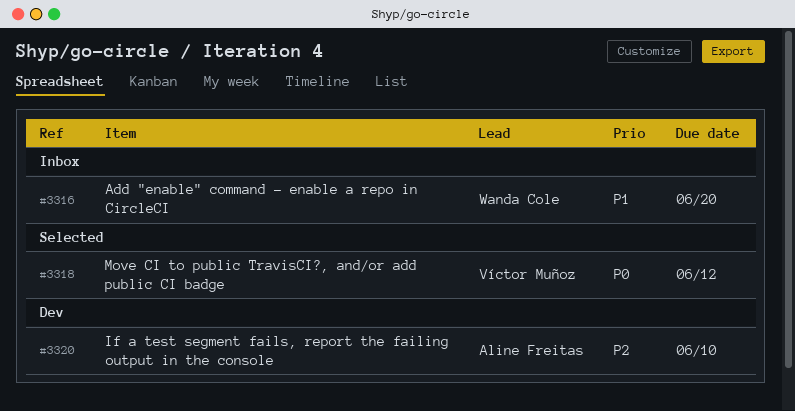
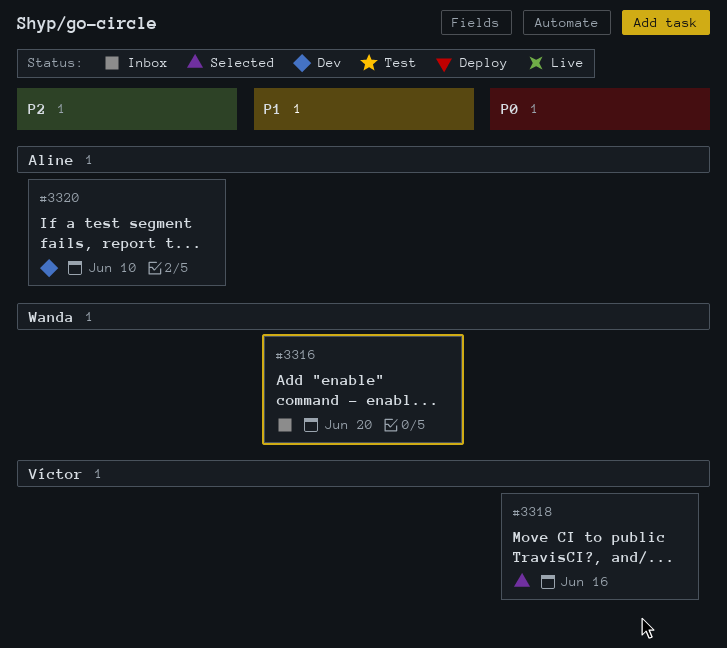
#3318, due: Jun 12 -> Jun 16

